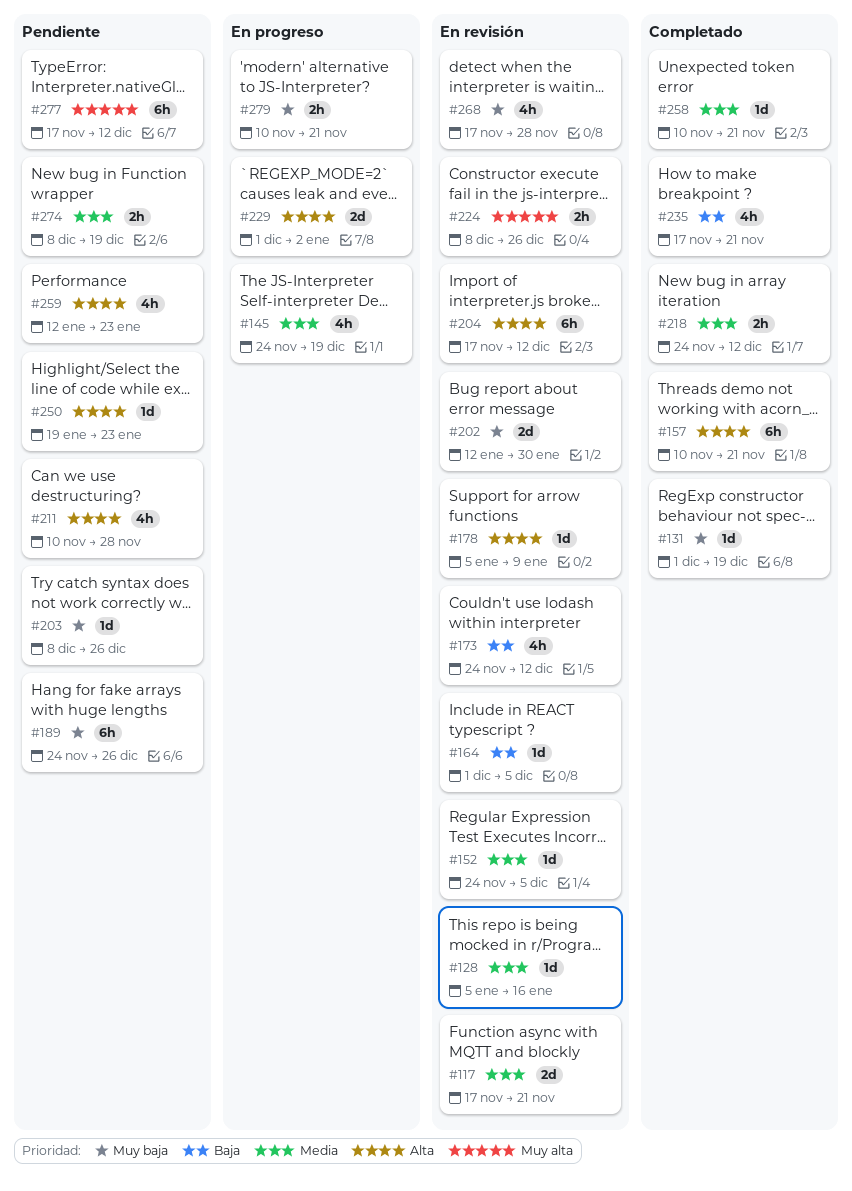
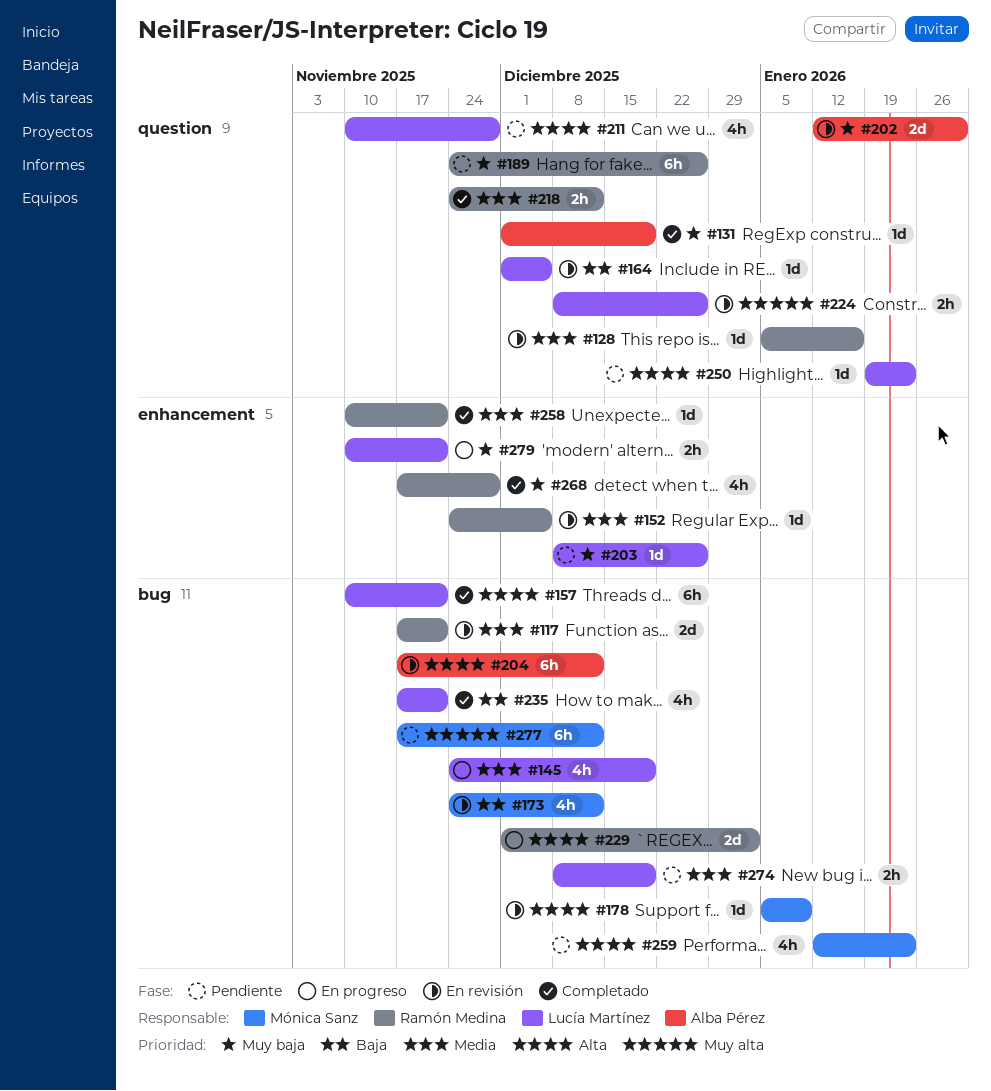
#268, status: En revisión -> Completado

